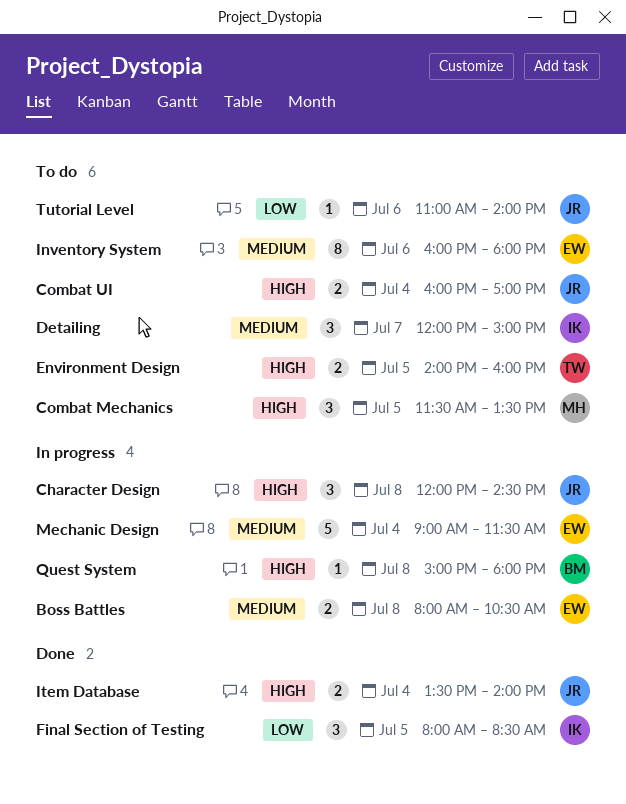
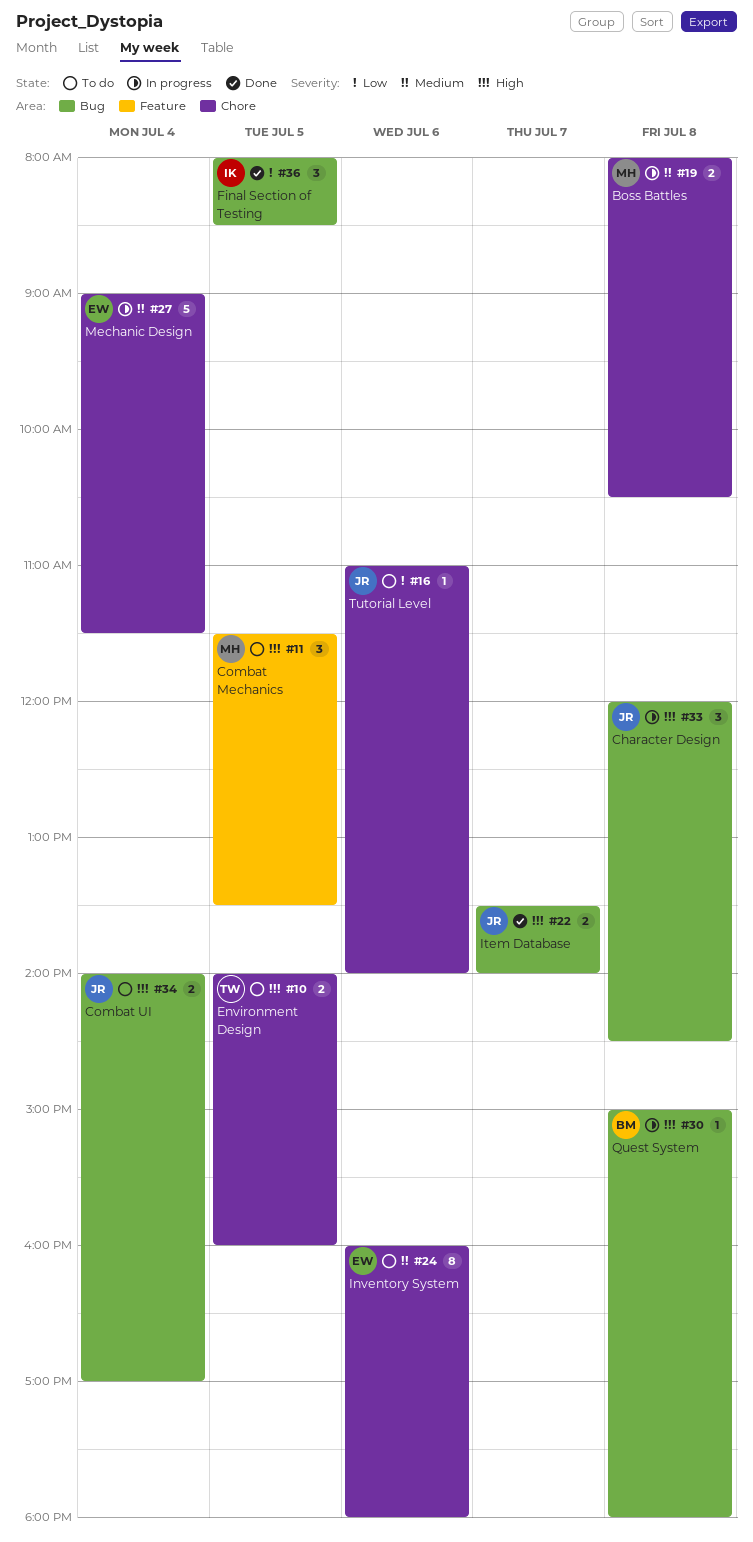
Boss Battles, owner: EW -> MH
Combat UI, begins: 16:00 -> 14:00
Detailing: present -> none
Item Database, day: Jul 4 -> Jul 7

